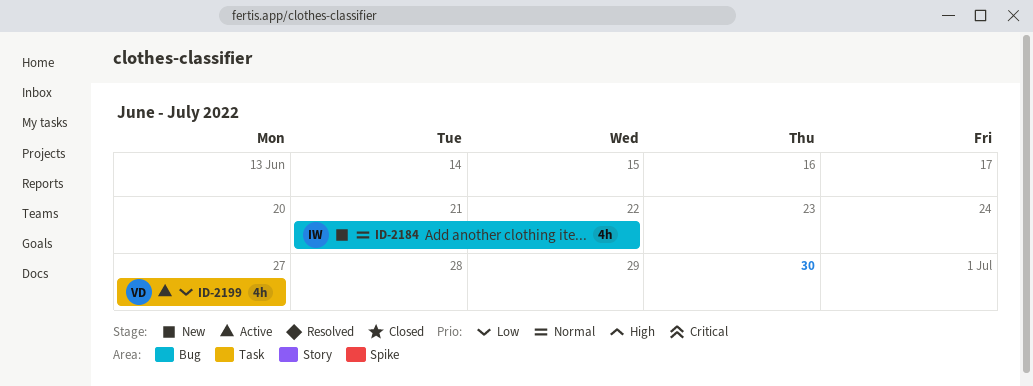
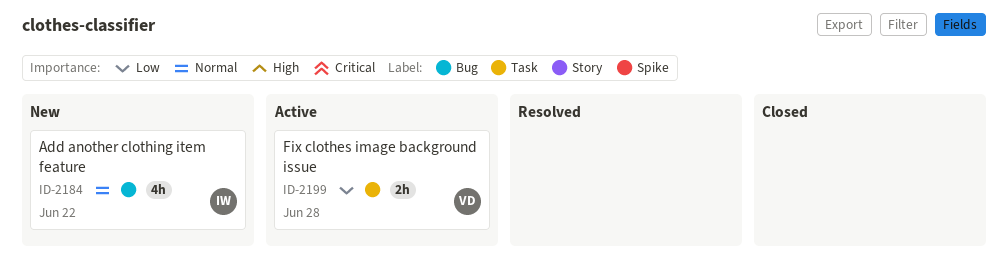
ID-2199, estimate: 4h -> 2h
ID-2199, due: Jun 27 -> Jun 28

